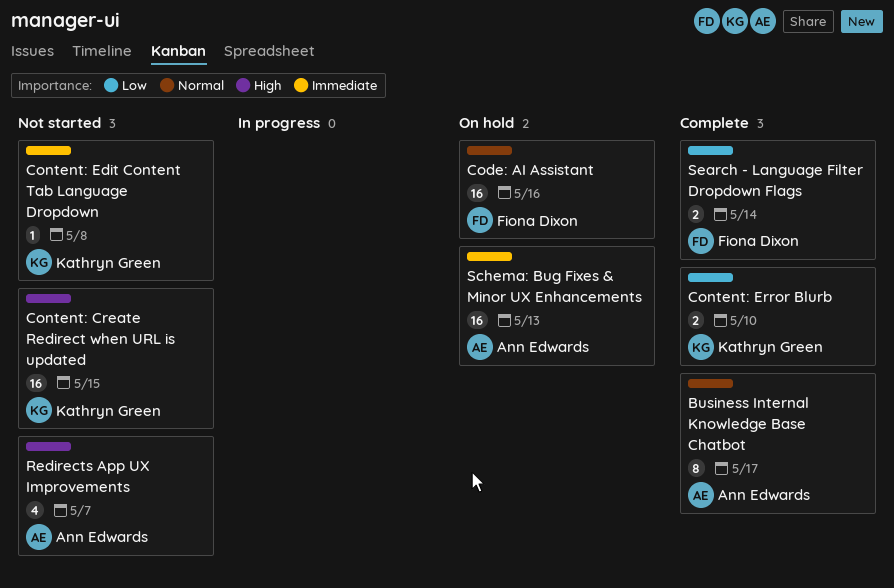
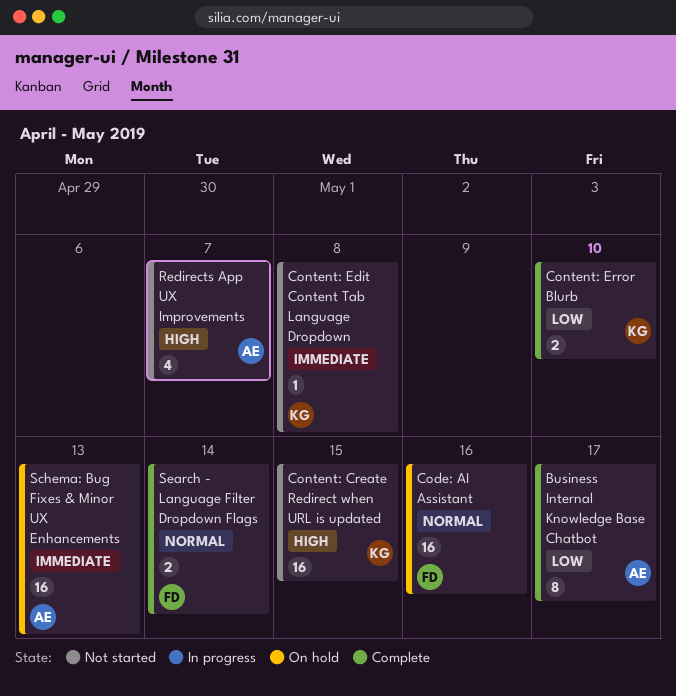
Business Internal Knowledge Base Chatbot, priority: Normal -> Low
Search - Language Filter Dropdown Flags, priority: Low -> Normal

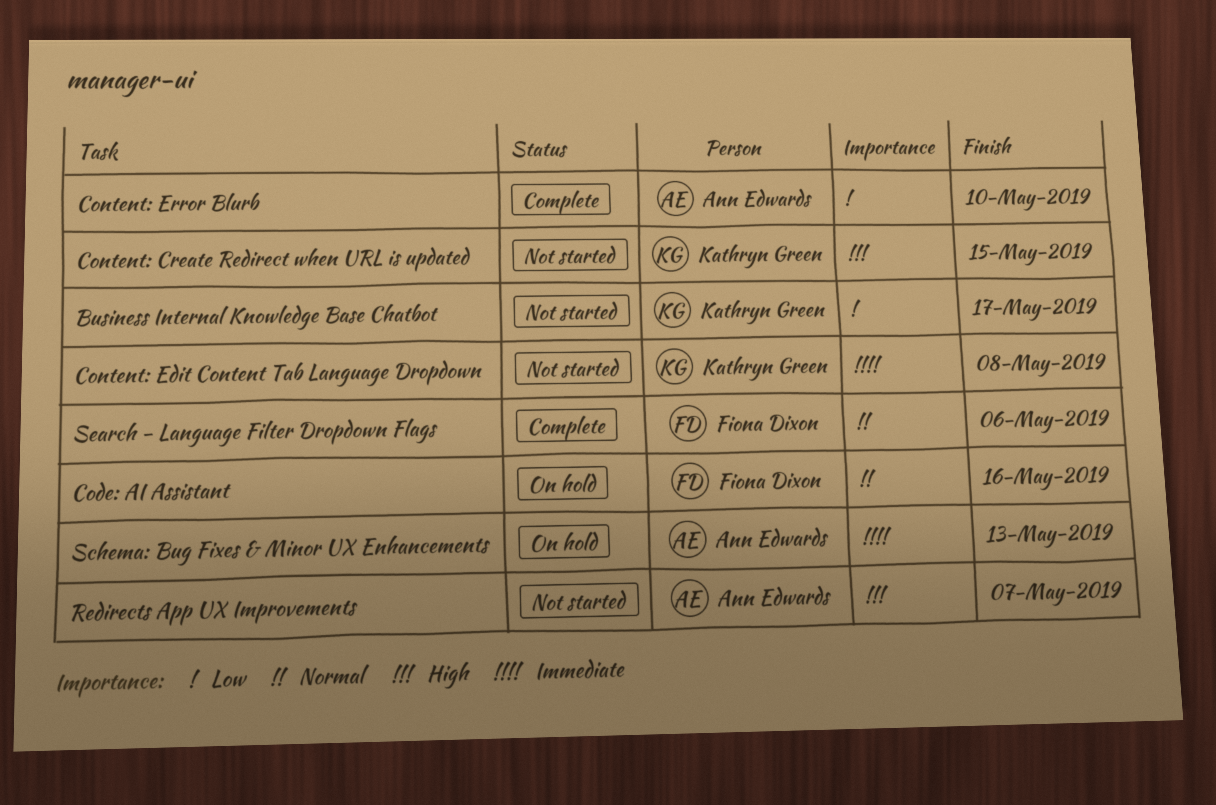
Business Internal Knowledge Base Chatbot, status: Complete -> Not started
Business Internal Knowledge Base Chatbot, owner: Ann Edwards -> Kathryn Green
Content: Error Blurb, owner: Kathryn Green -> Ann Edwards
Search - Language Filter Dropdown Flags, due: May 14 -> May 6

